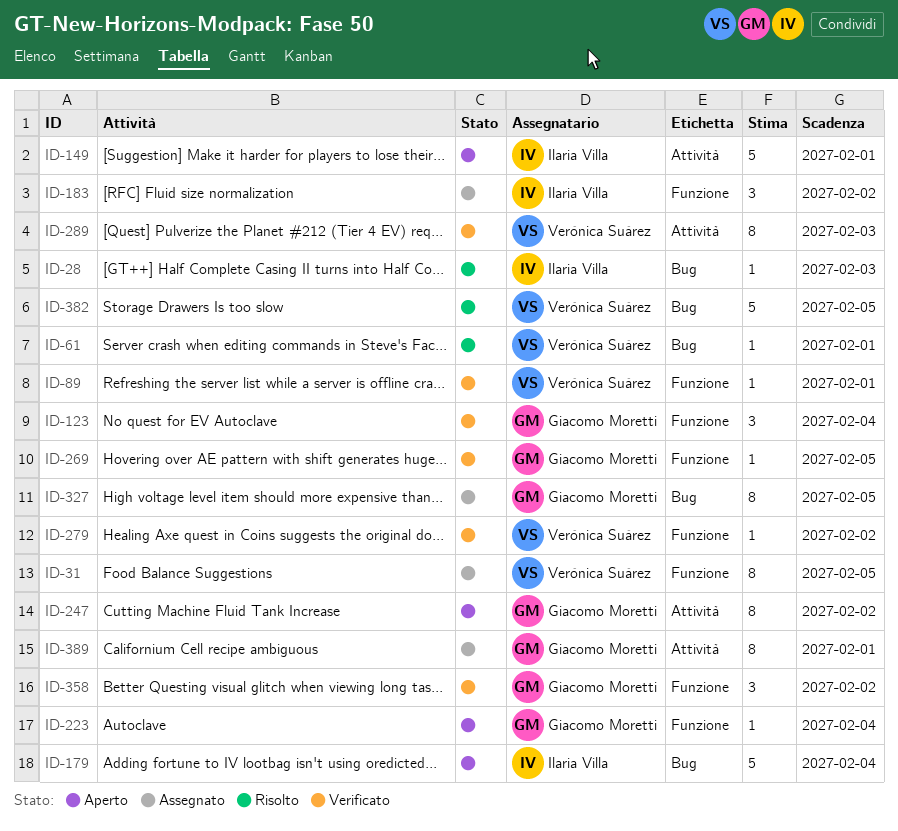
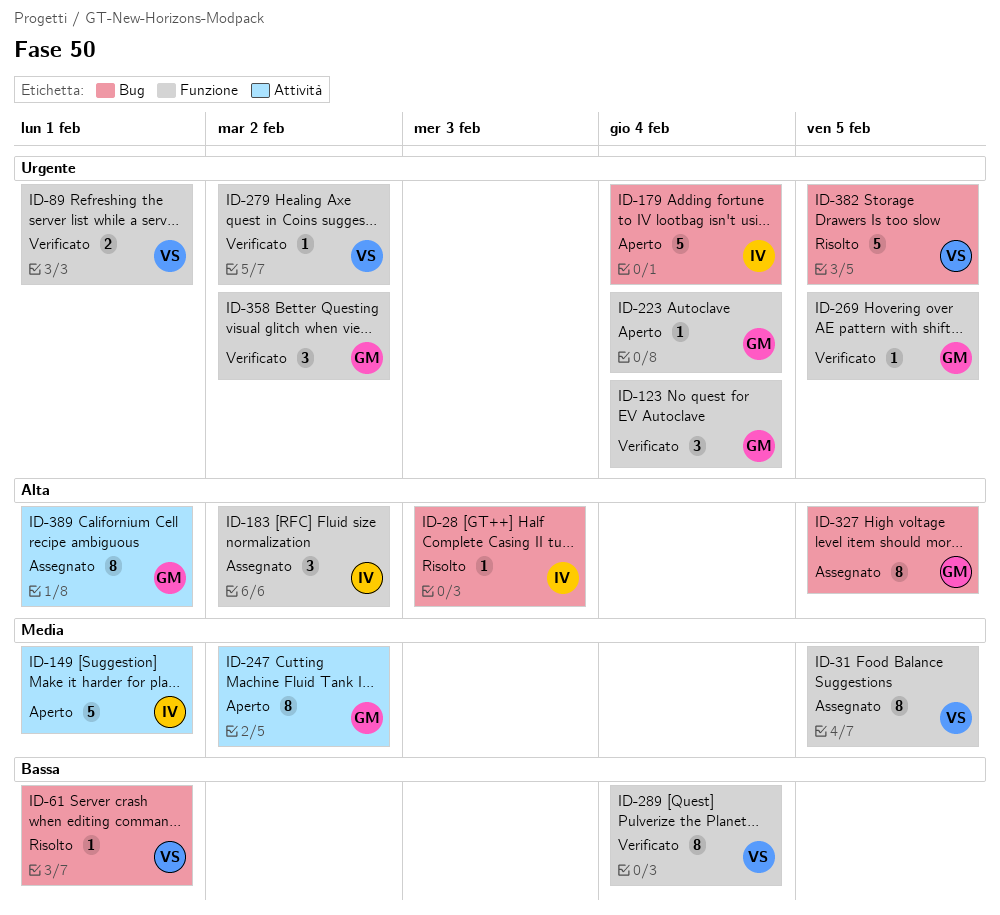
ID-89, estimate: 1 -> 2
ID-289, label: Attività -> Funzione
ID-289, due: Feb 3 -> Feb 4

